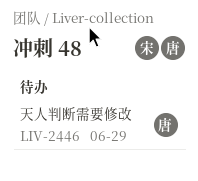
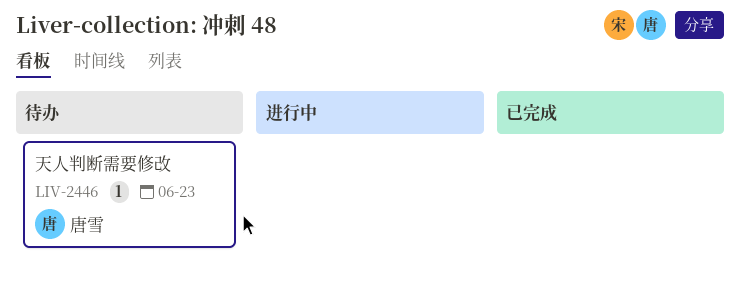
LIV-2446, due: Jun 29 -> Jun 23

